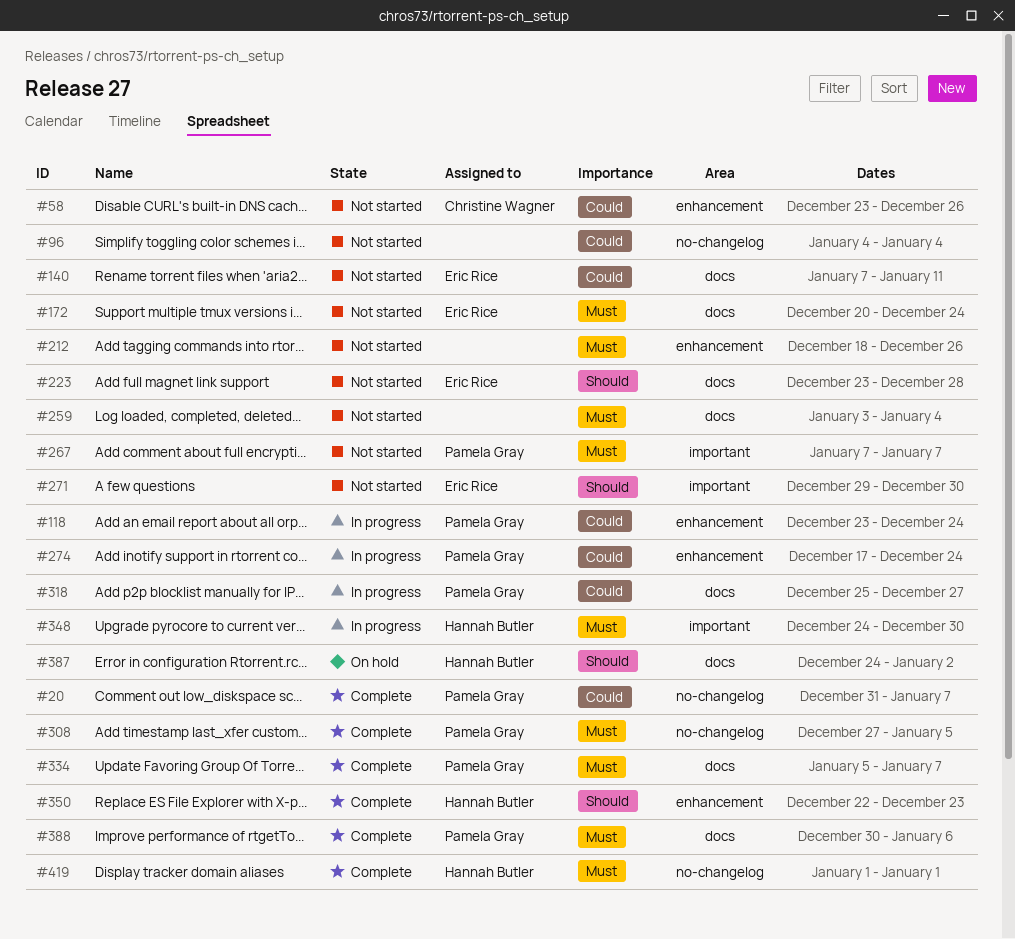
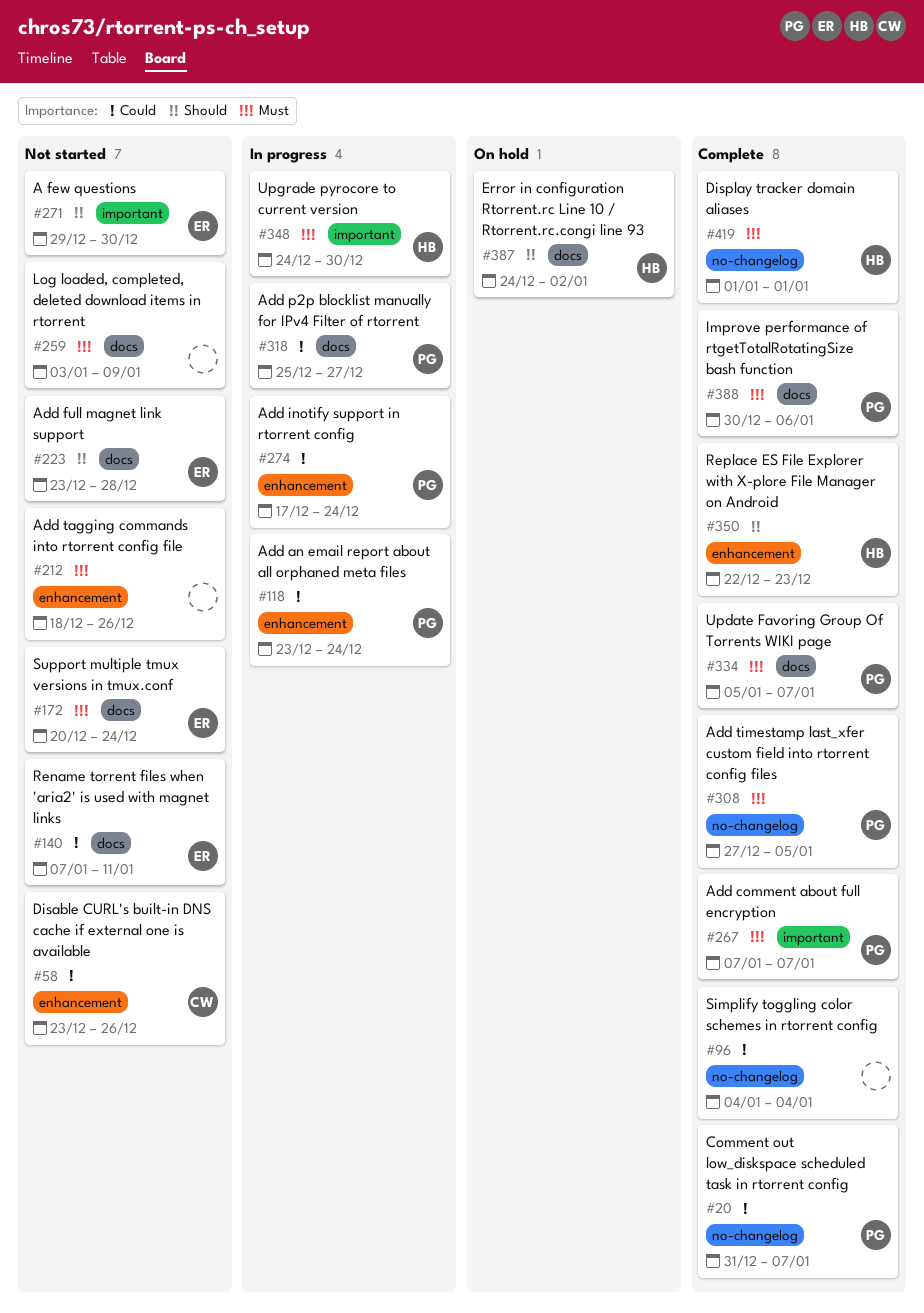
#96, status: Not started -> Complete
#259, due: Jan 4 -> Jan 9
#267, status: Not started -> Complete

